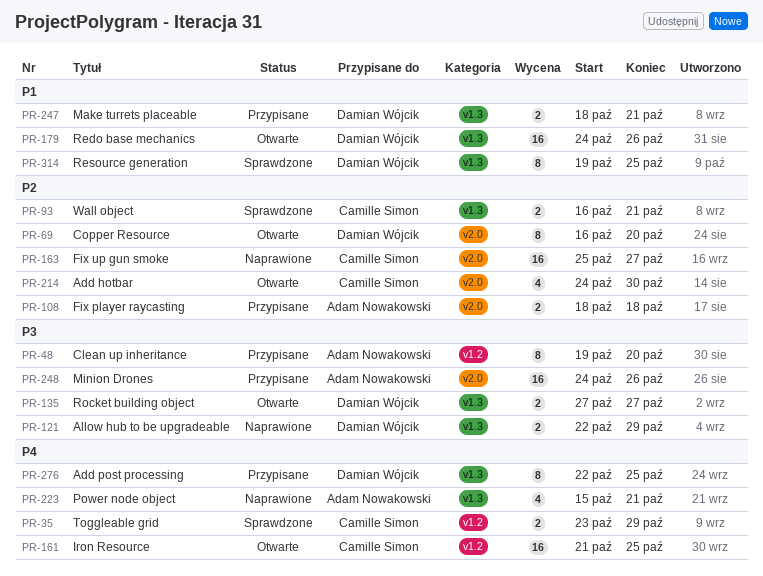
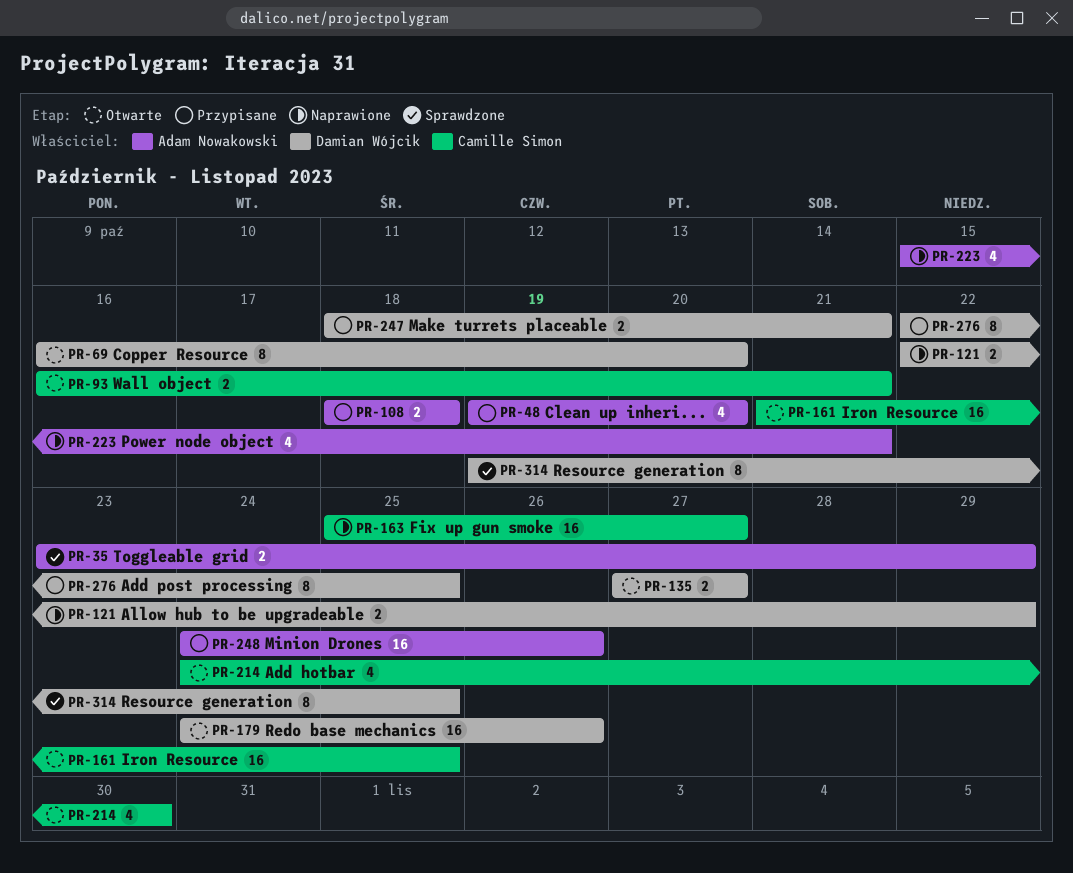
PR-35, owner: Camille Simon -> Adam Nowakowski
PR-48, estimate: 8 -> 4
PR-93, status: Sprawdzone -> Otwarte

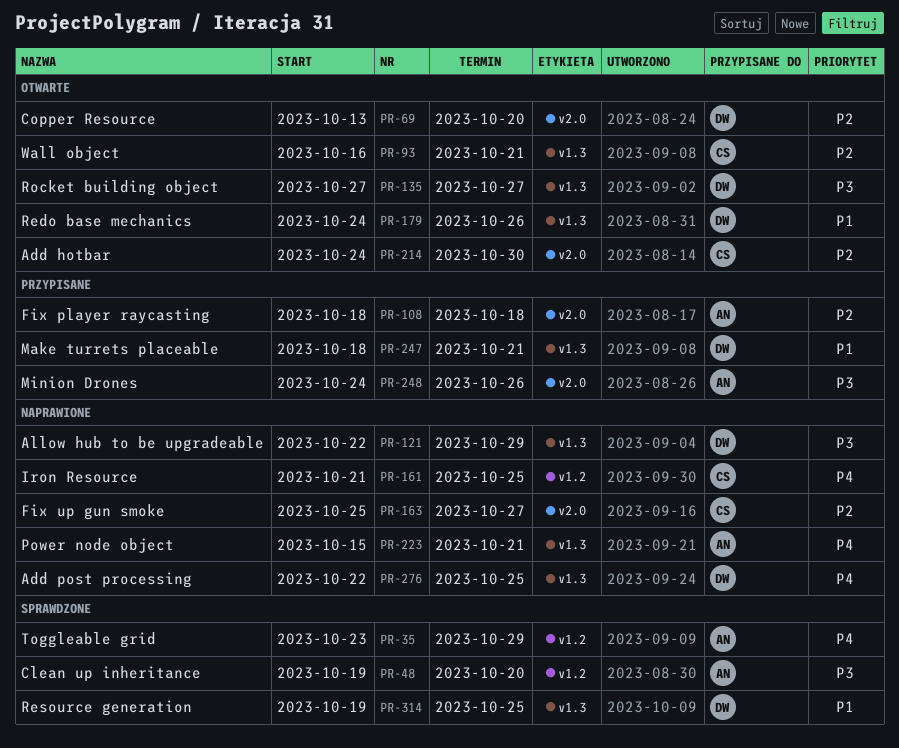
PR-48, status: Przypisane -> Sprawdzone
PR-69, start: Oct 16 -> Oct 13
PR-161, status: Otwarte -> Naprawione
PR-276, status: Przypisane -> Naprawione

